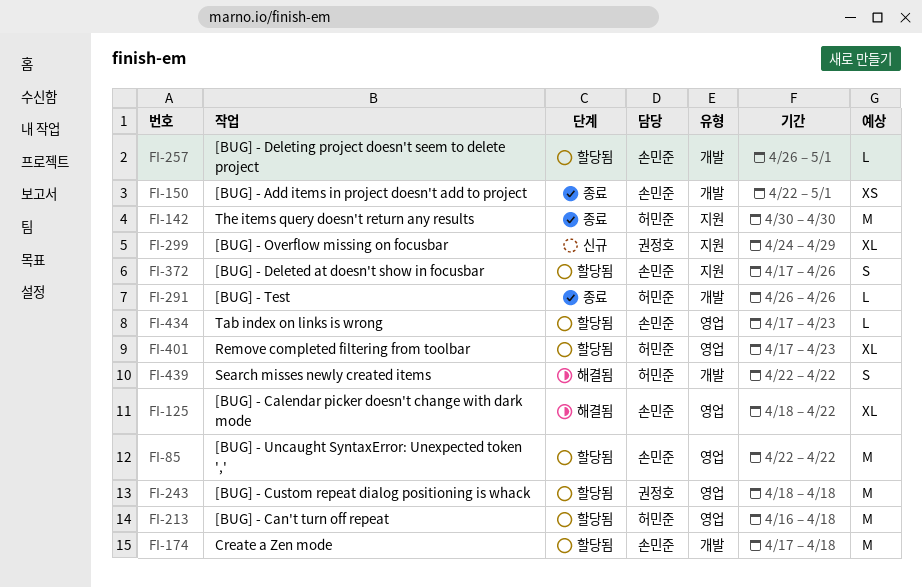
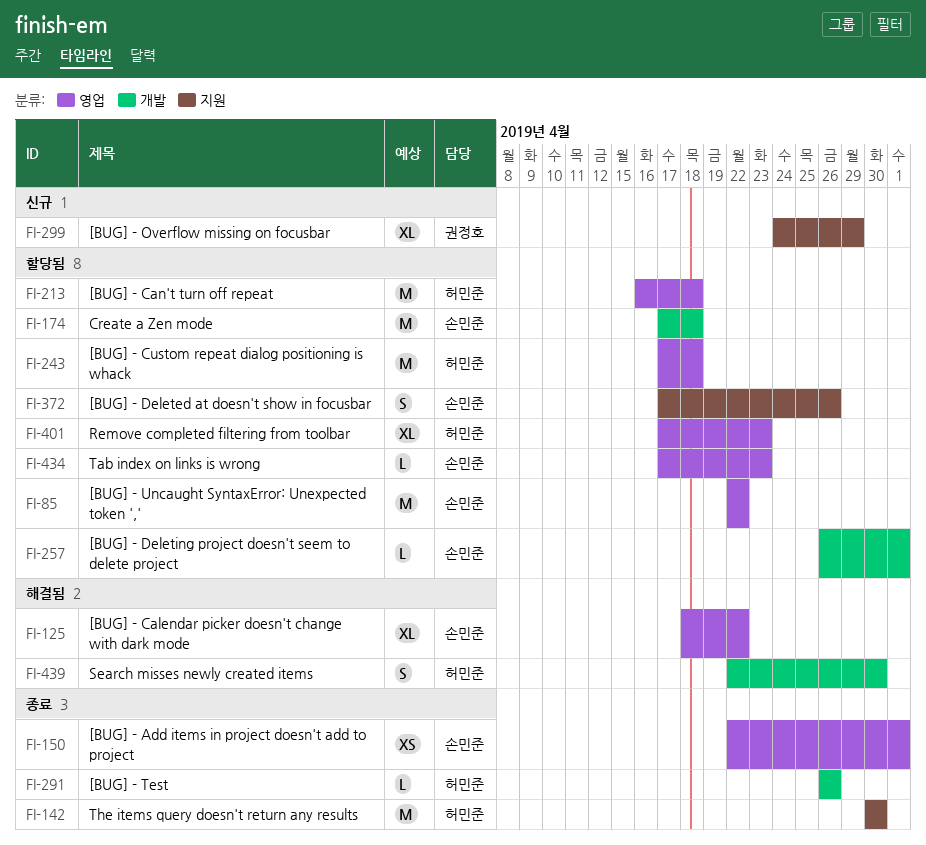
FI-150, label: 개발 -> 영업
FI-243, owner: 권정호 -> 허민준
FI-243, start: Apr 18 -> Apr 17
FI-439, due: Apr 22 -> Apr 30

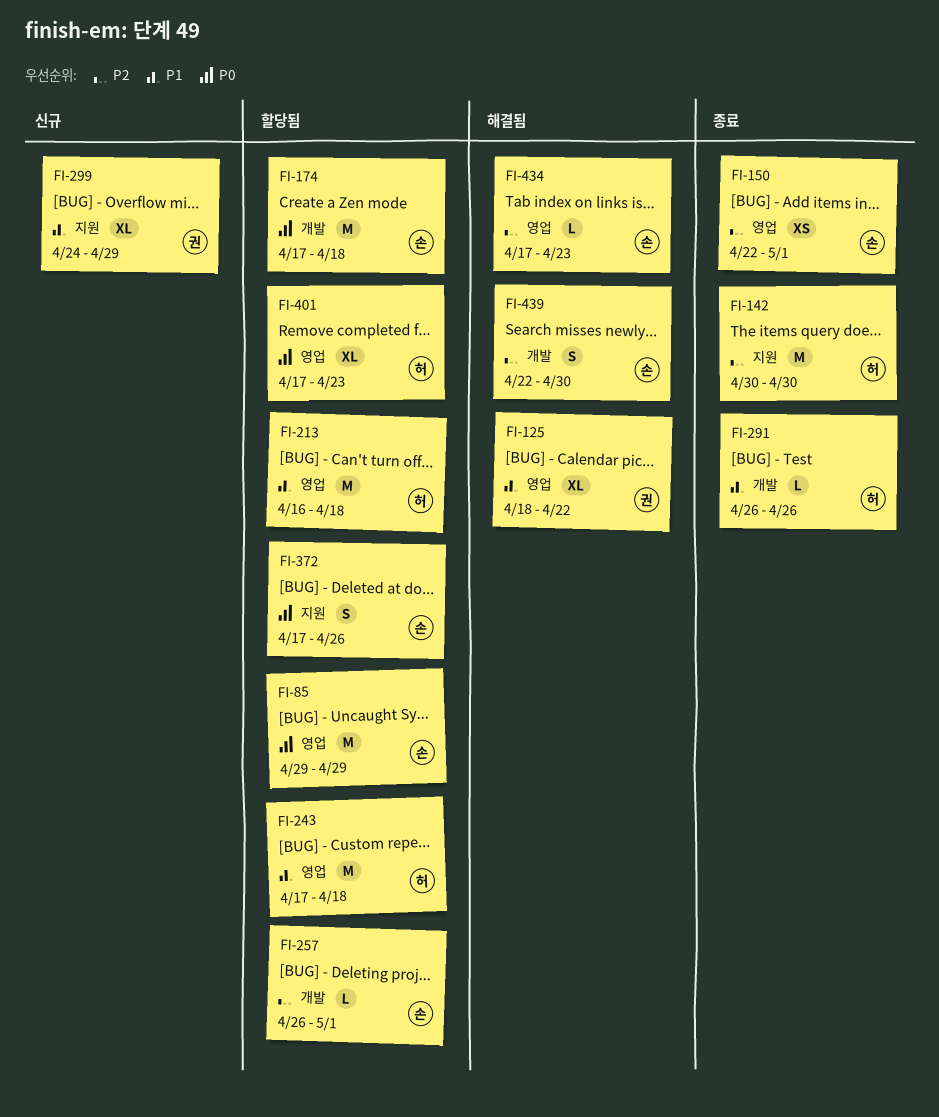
FI-85, start: Apr 22 -> Apr 29
FI-85, due: Apr 22 -> Apr 29
FI-125, owner: 손민준 -> 권정호
FI-434, status: 할당됨 -> 해결됨
FI-439, owner: 허민준 -> 손민준

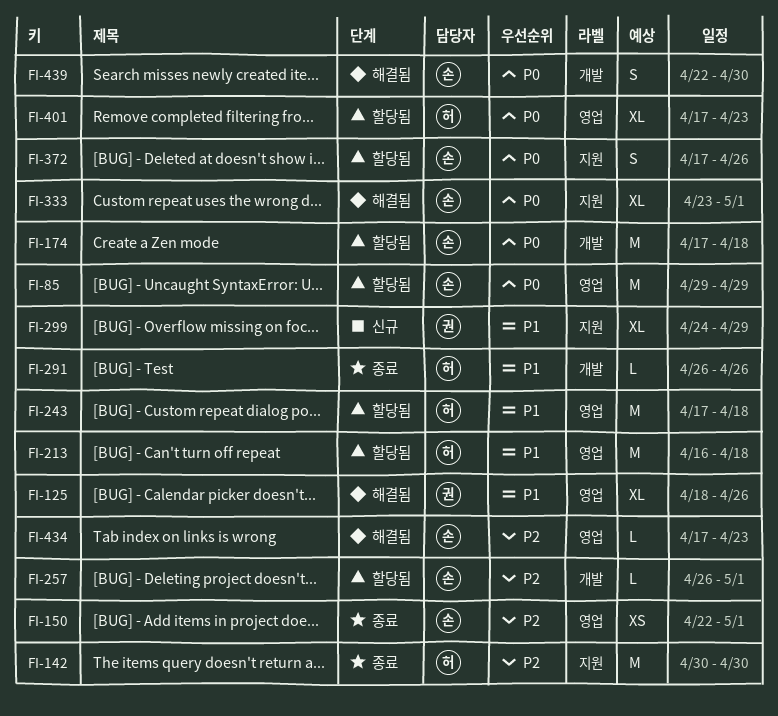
FI-125, due: Apr 22 -> Apr 26
FI-333: none -> present
FI-439, priority: P2 -> P0

